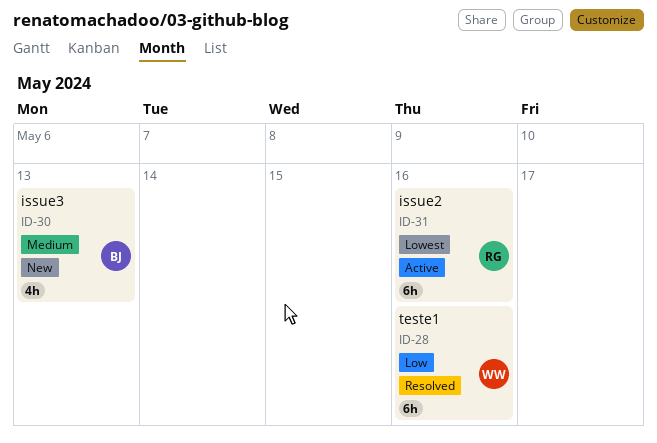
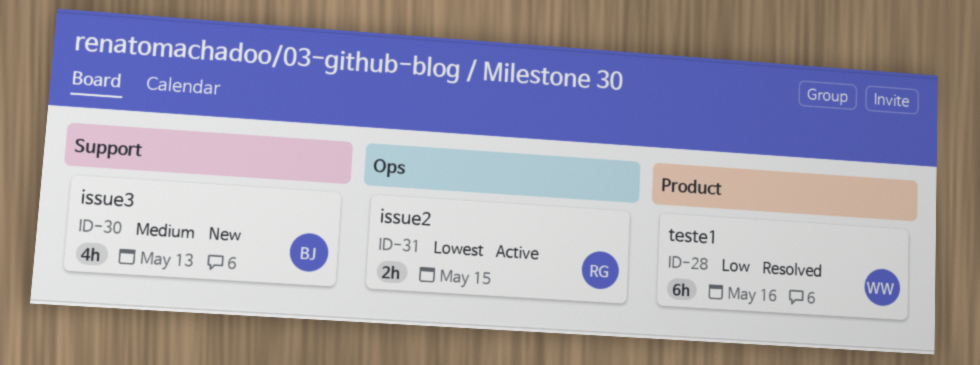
ID-31, estimate: 6h -> 2h
ID-31, due: May 16 -> May 15

